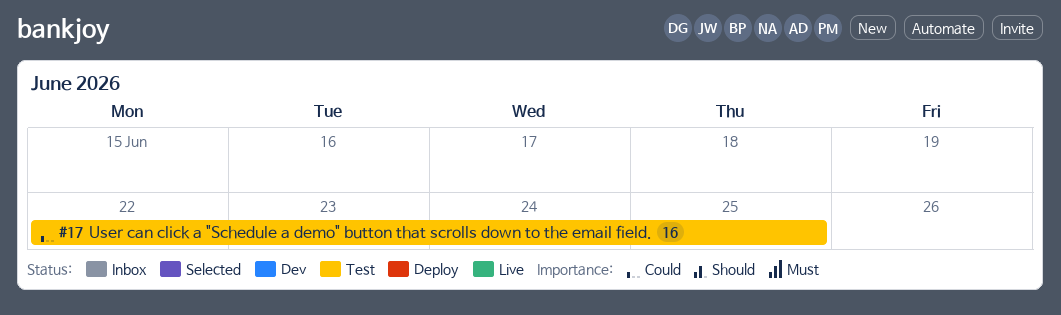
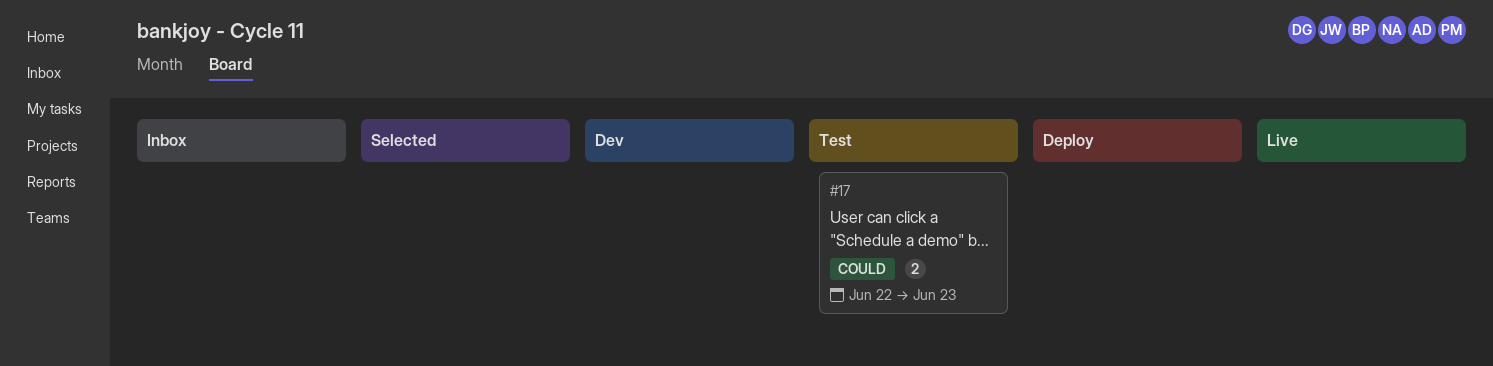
#17, estimate: 16 -> 2
#17, due: Jun 25 -> Jun 23

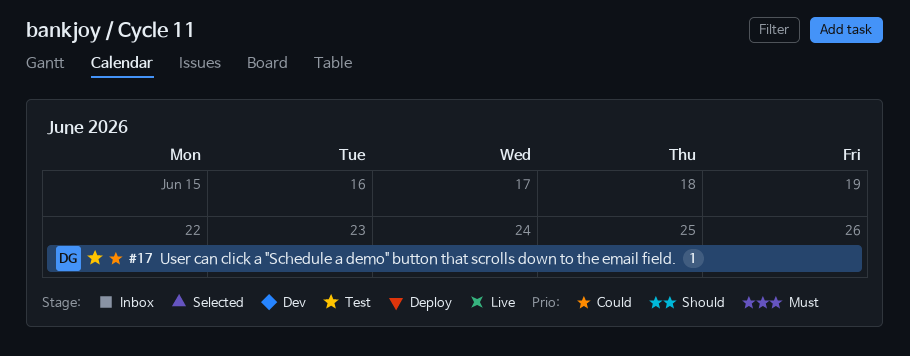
#17, estimate: 2 -> 1
#17, due: Jun 23 -> Jun 26

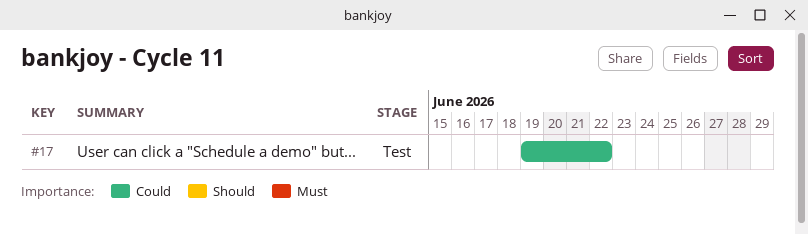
#17, start: Jun 22 -> Jun 19
#17, due: Jun 26 -> Jun 22

